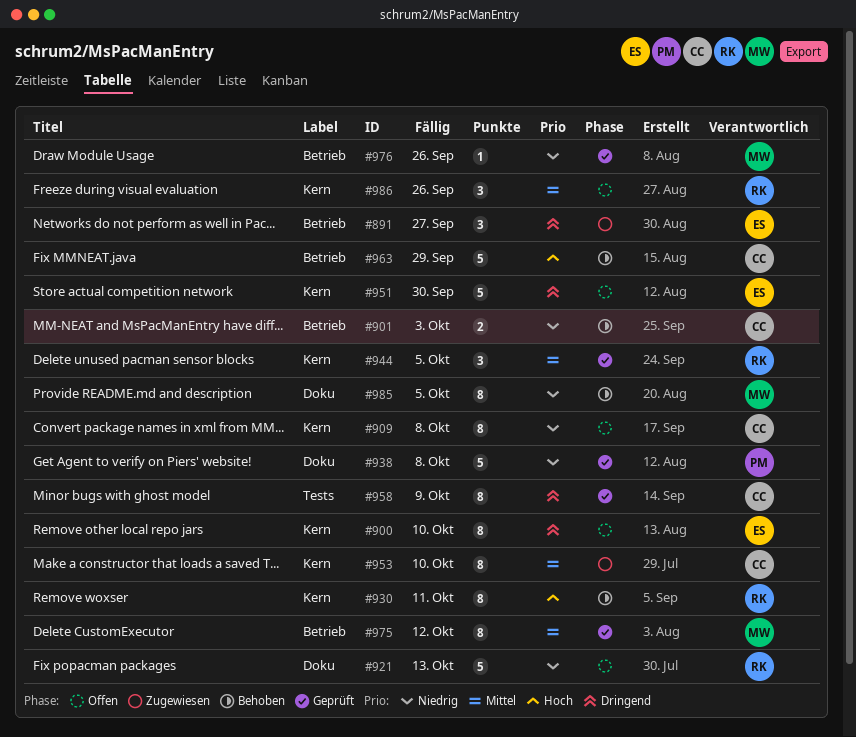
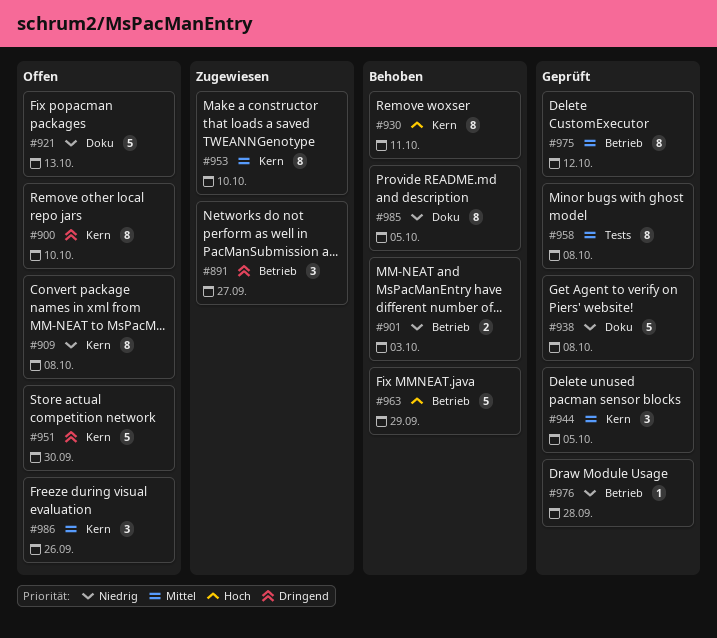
#958, priority: Dringend -> Mittel
#958, due: Oct 9 -> Oct 8
#976, due: Sep 26 -> Sep 28

